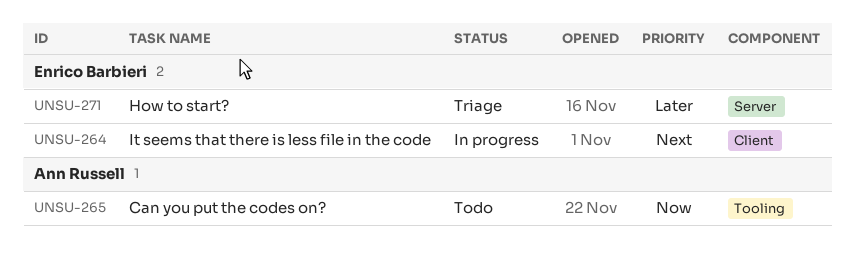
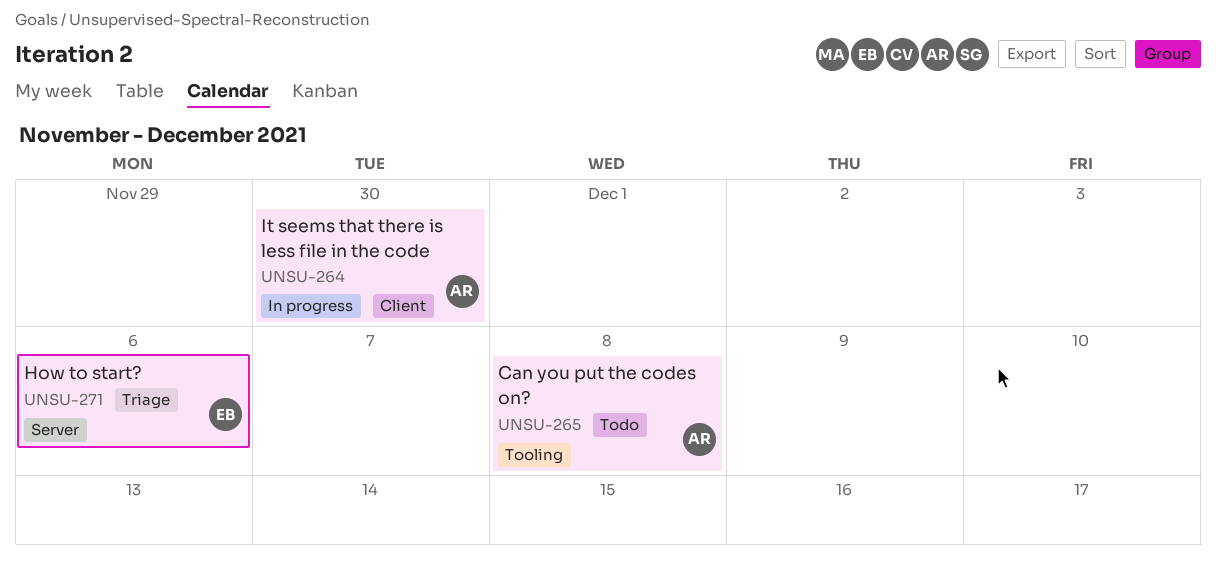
UNSU-264, owner: Enrico Barbieri -> Ann Russell

